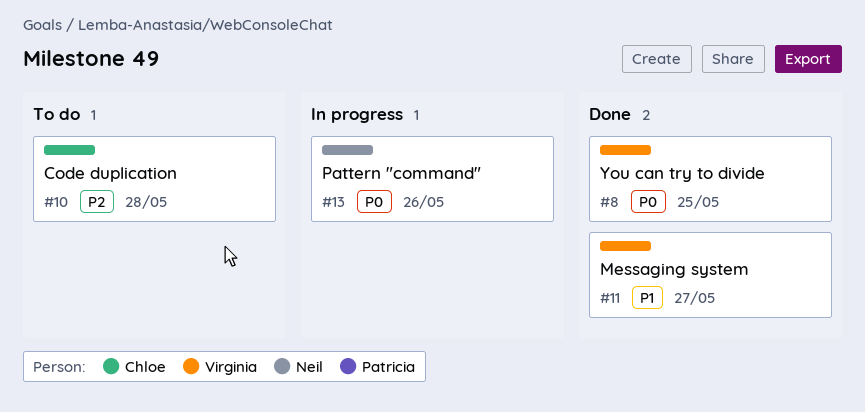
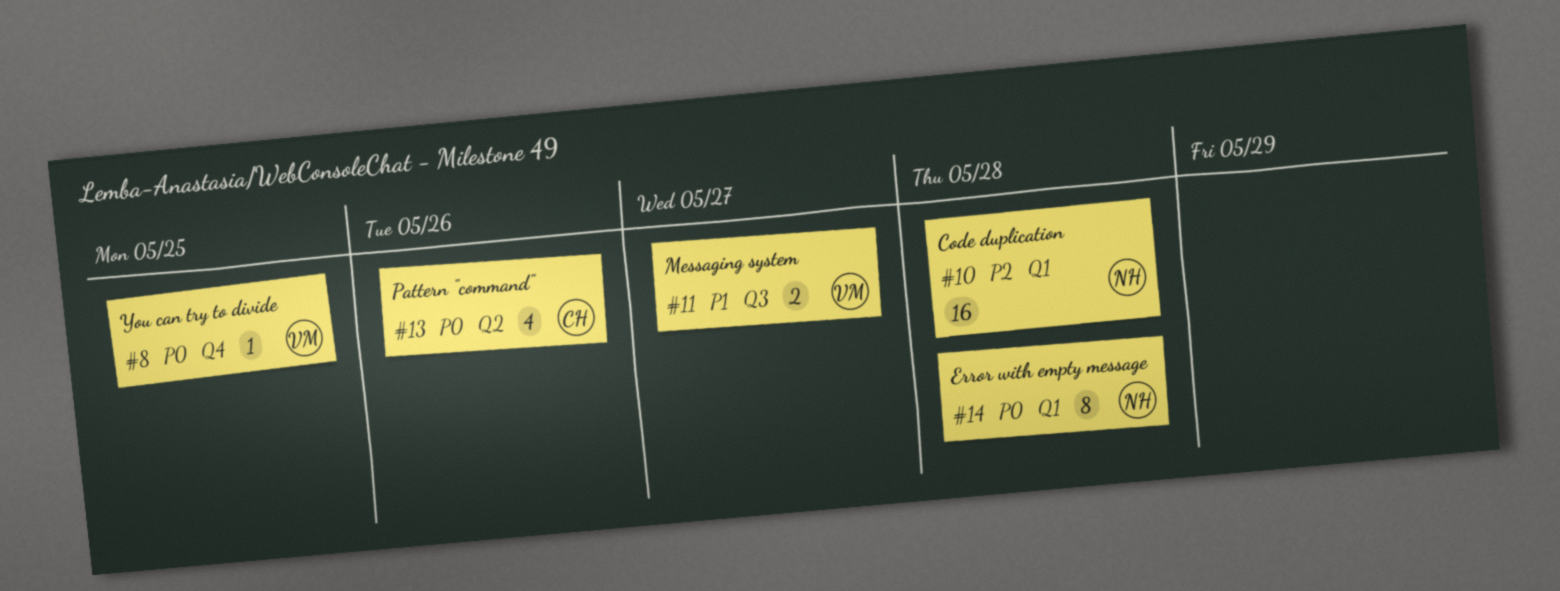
#10, owner: Chloe -> Neil
#13, owner: Neil -> Chloe
#14: none -> present

